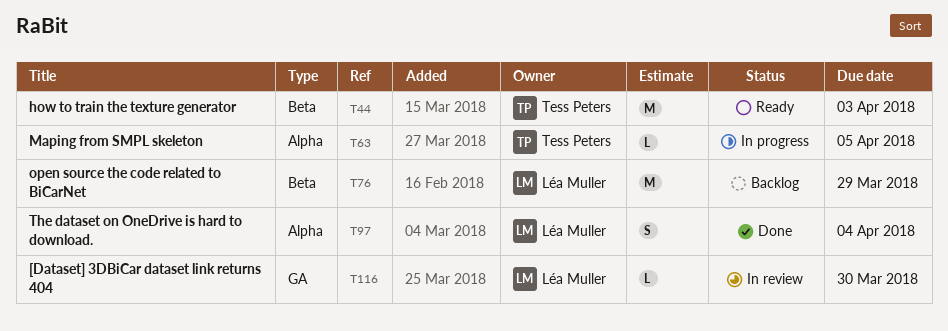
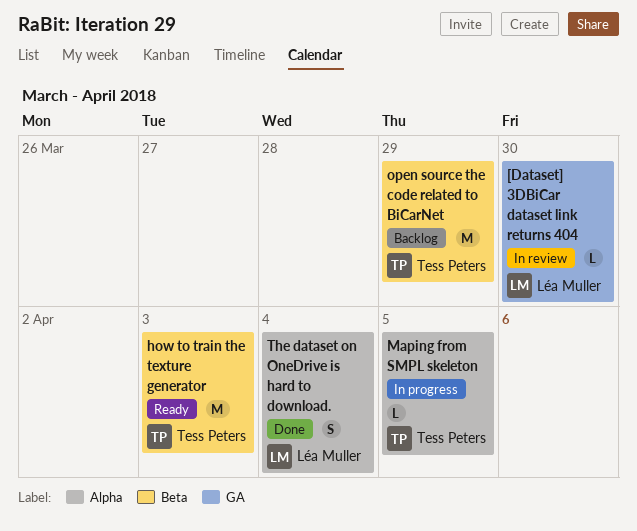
open source the code related to BiCarNet, owner: Léa Muller -> Tess Peters

